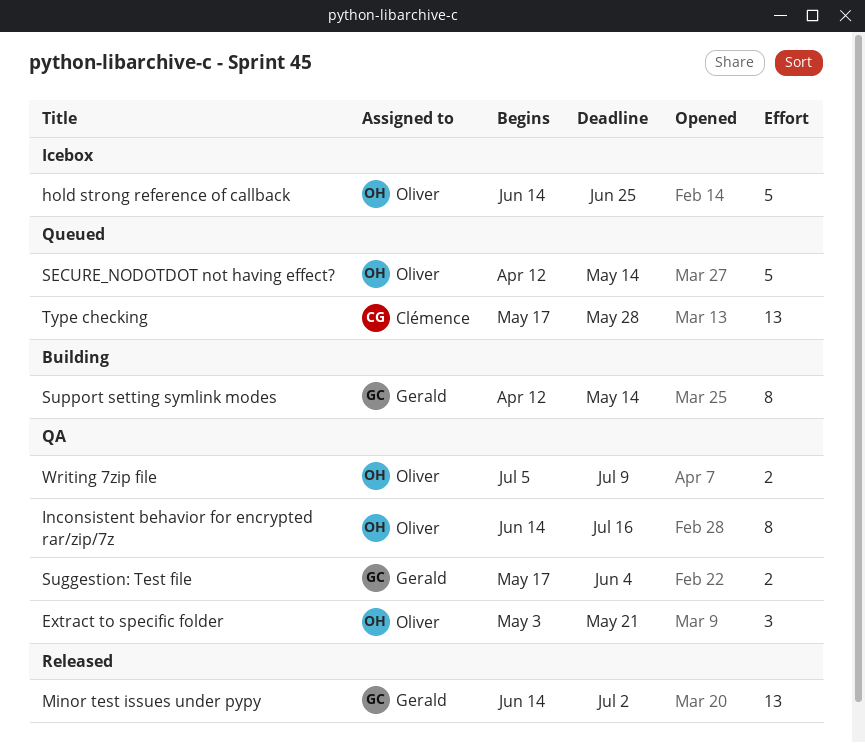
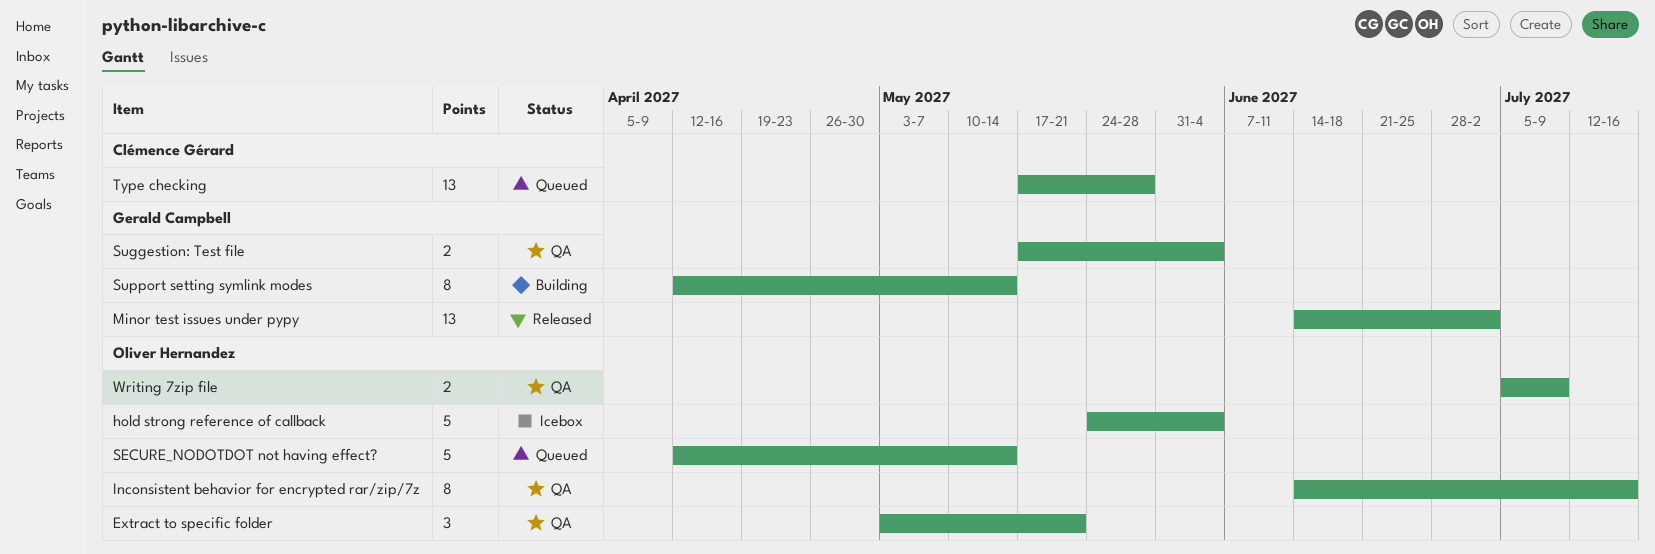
hold strong reference of callback, start: Jun 14 -> May 24
hold strong reference of callback, due: Jun 25 -> Jun 4

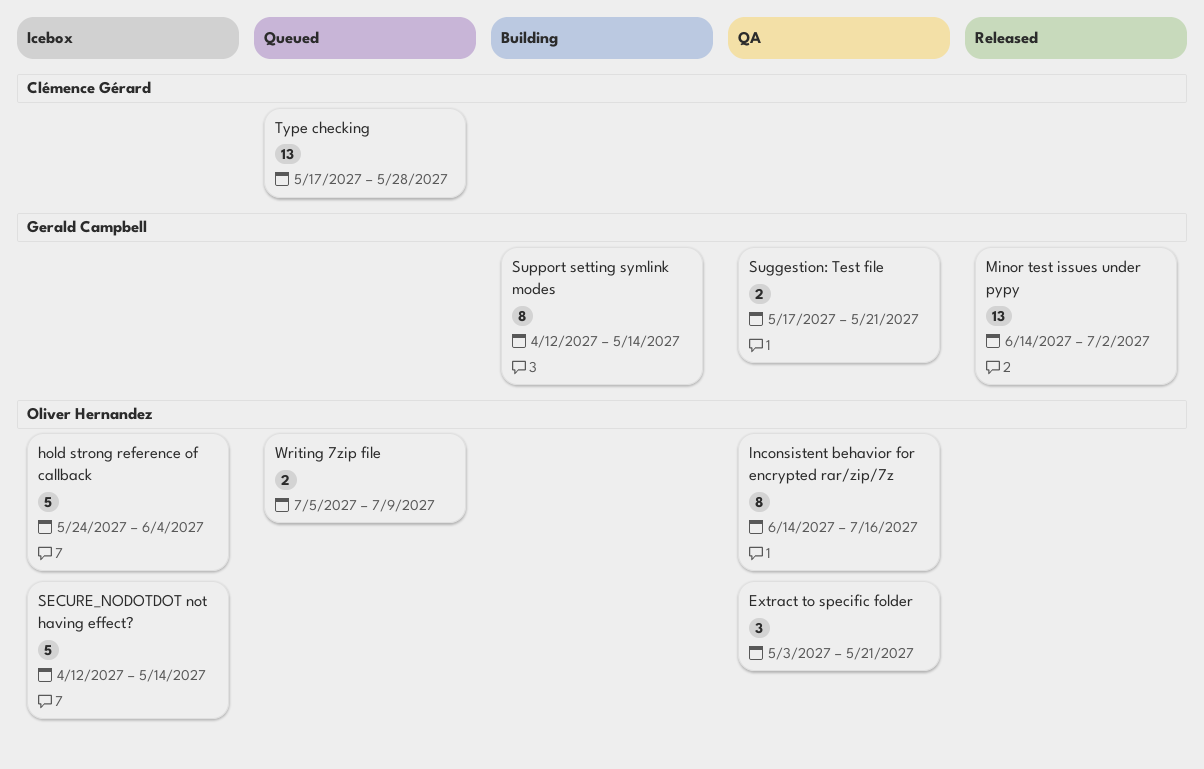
SECURE_NODOTDOT not having effect?, status: Queued -> Icebox
Suggestion: Test file, due: Jun 4 -> May 21
Writing 7zip file, status: QA -> Queued

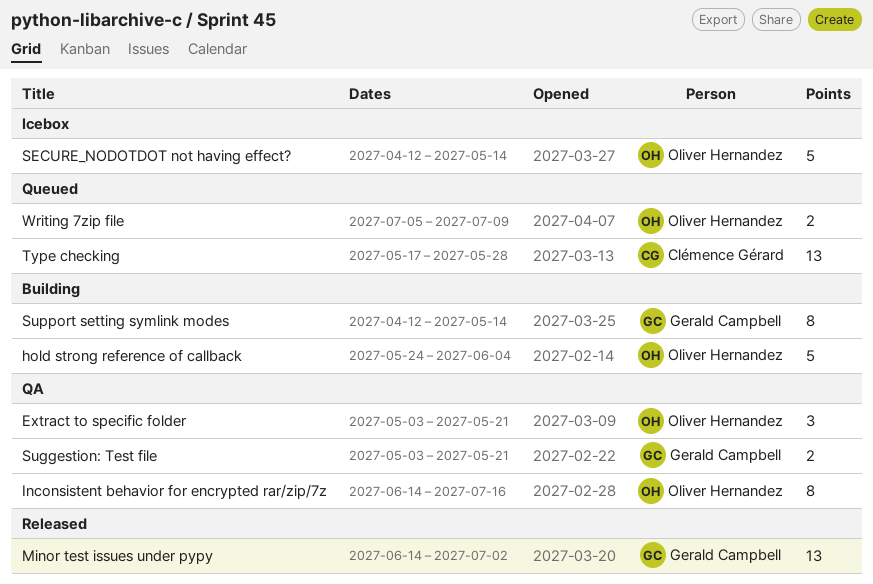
hold strong reference of callback, status: Icebox -> Building
Suggestion: Test file, start: May 17 -> May 3

